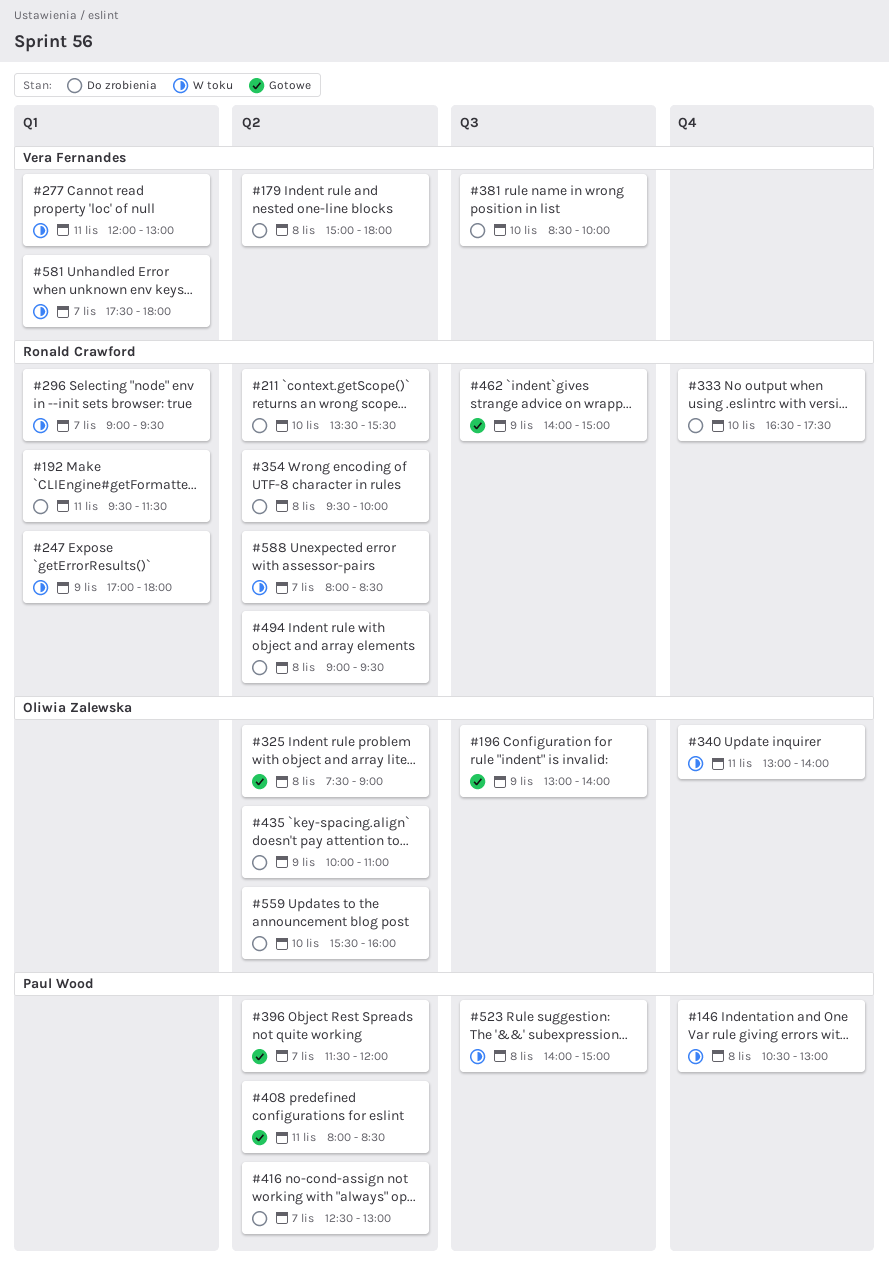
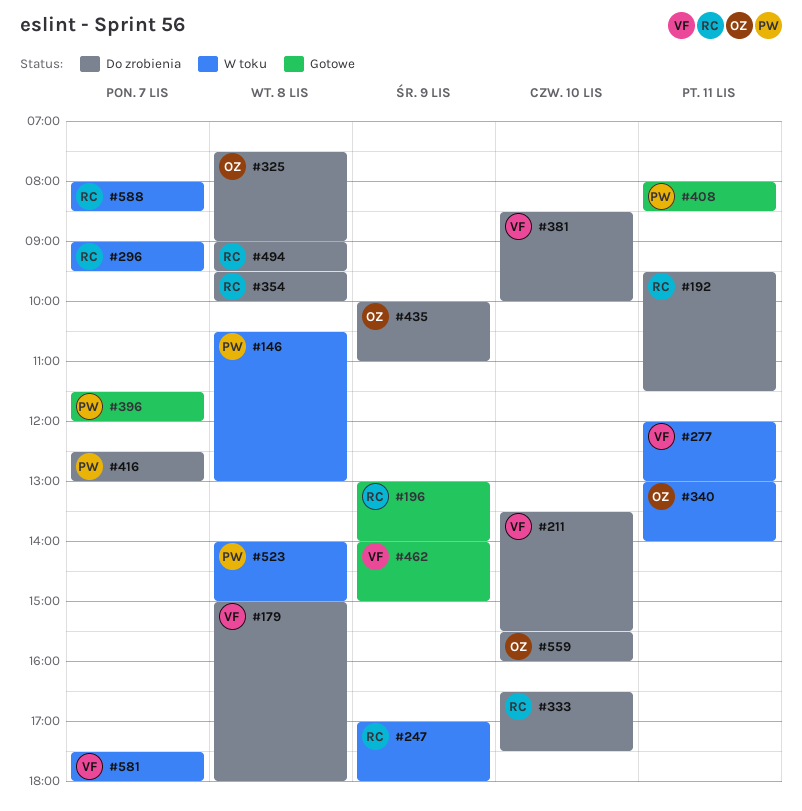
#196, owner: Oliwia Zalewska -> Ronald Crawford
#211, owner: Ronald Crawford -> Vera Fernandes
#325, status: Gotowe -> Do zrobienia
#462, owner: Ronald Crawford -> Vera Fernandes

